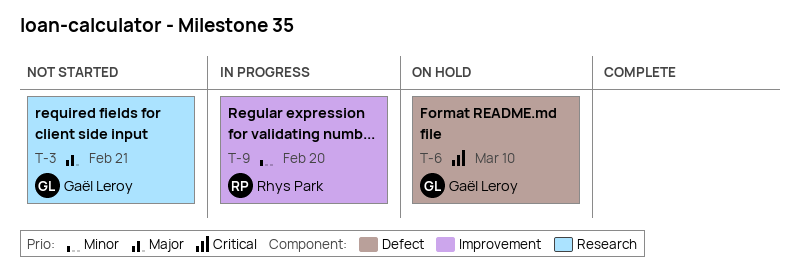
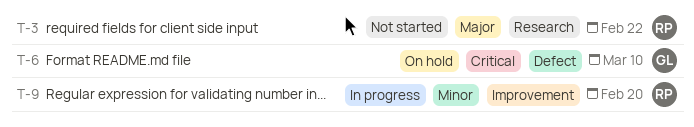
T-3, owner: Gaël Leroy -> Rhys Park
T-3, due: Feb 21 -> Feb 22

